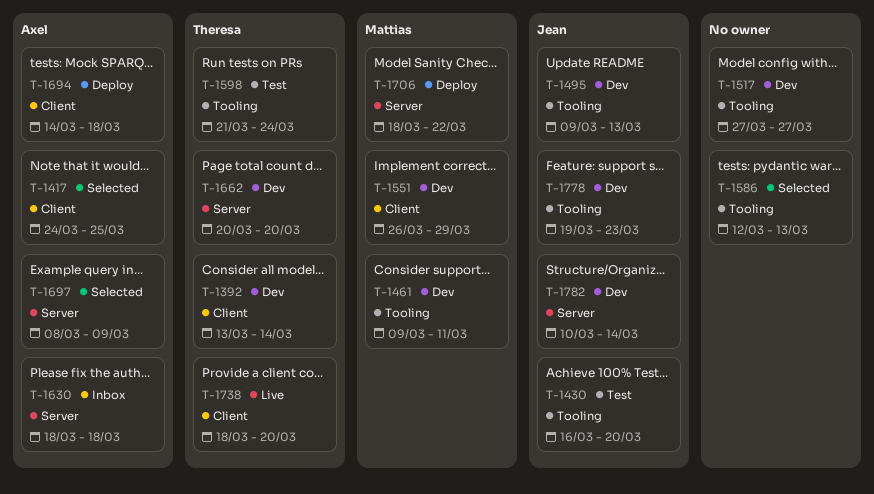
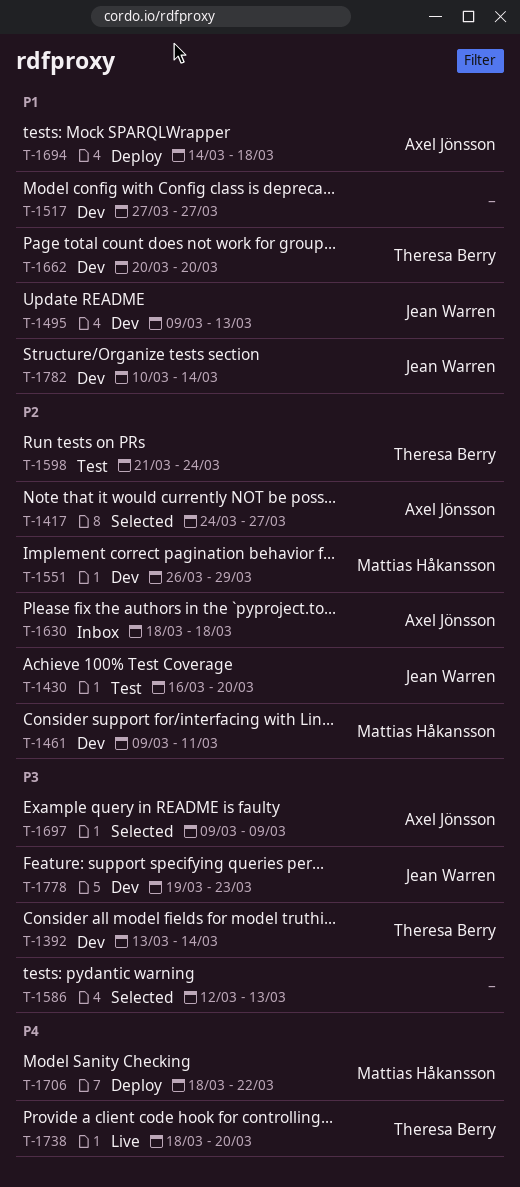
T-1417, due: Mar 25 -> Mar 27
T-1697, start: Mar 8 -> Mar 9

